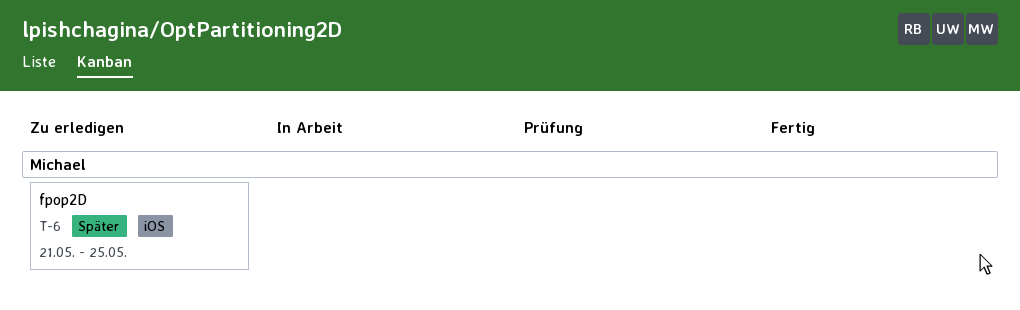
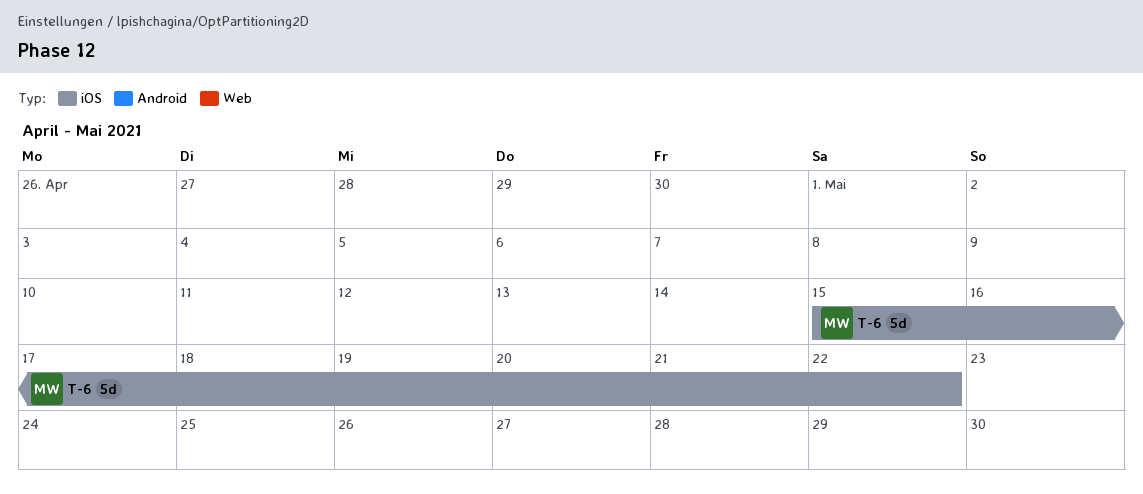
T-6, start: May 21 -> May 15
T-6, due: May 25 -> May 22

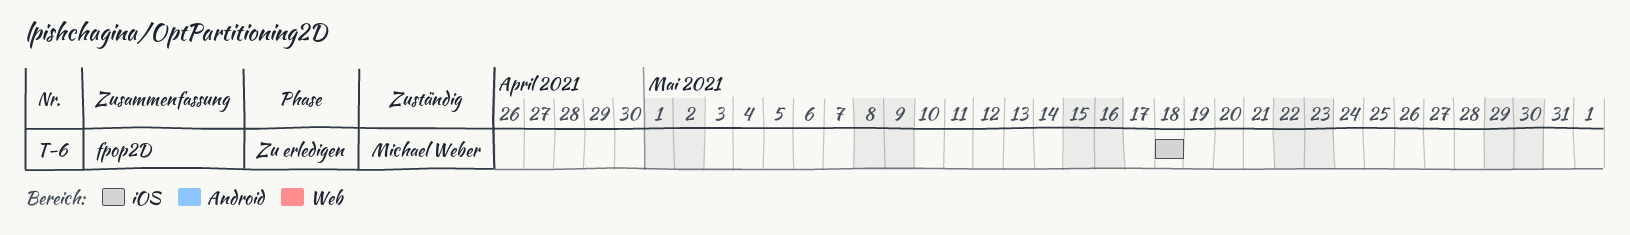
T-6, start: May 15 -> May 18
T-6, due: May 22 -> May 18

